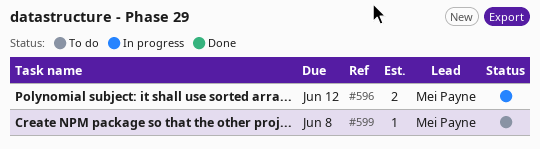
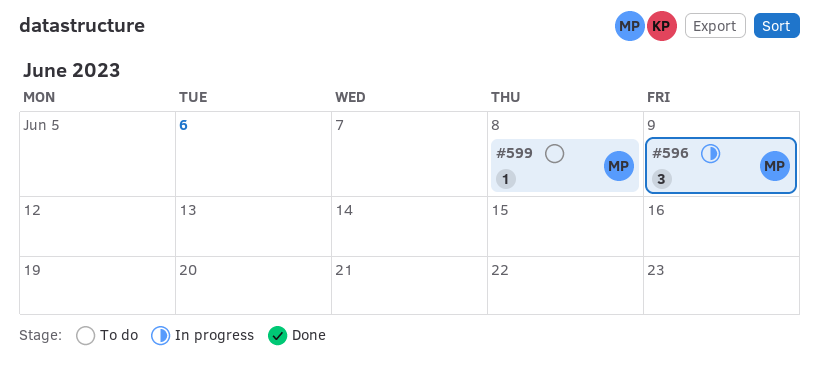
#596, estimate: 2 -> 3
#596, due: Jun 12 -> Jun 9

